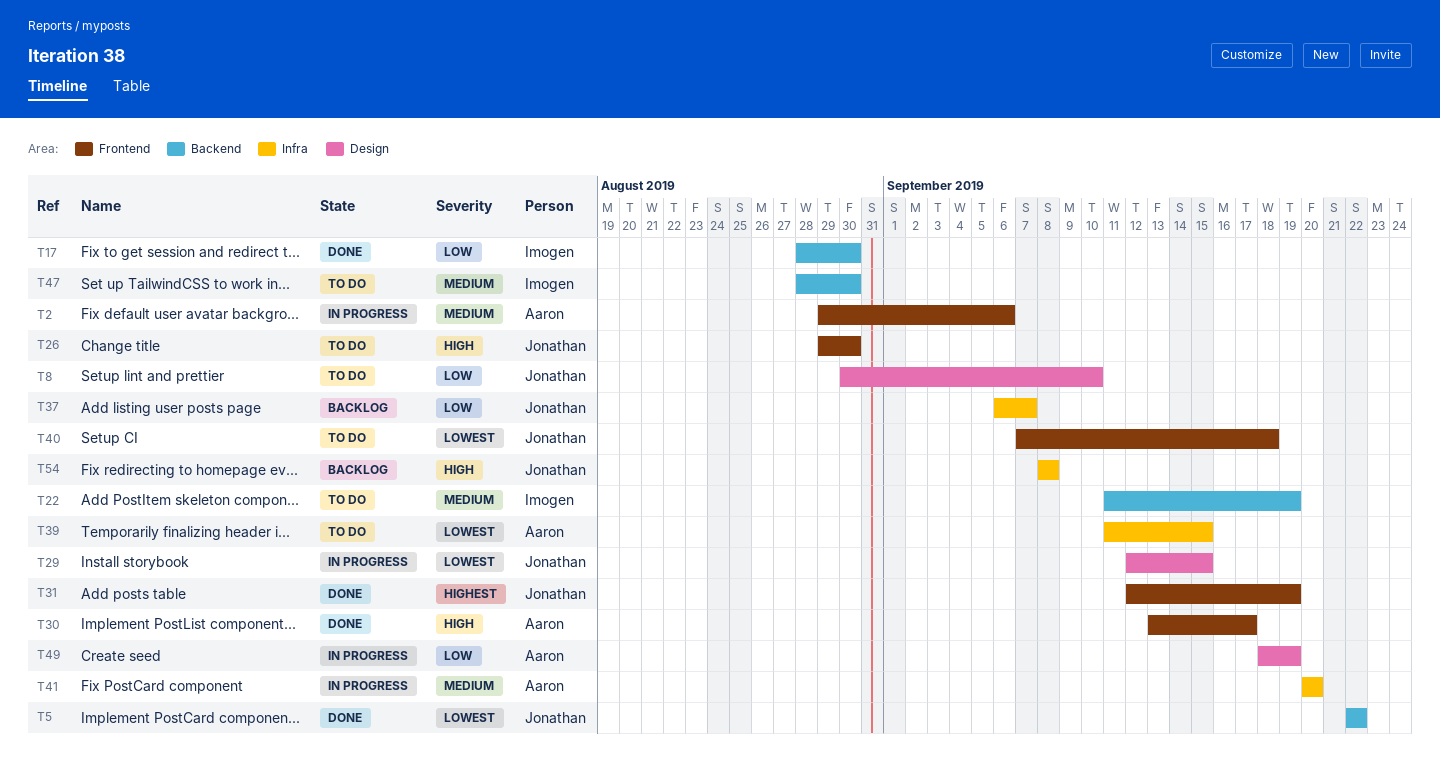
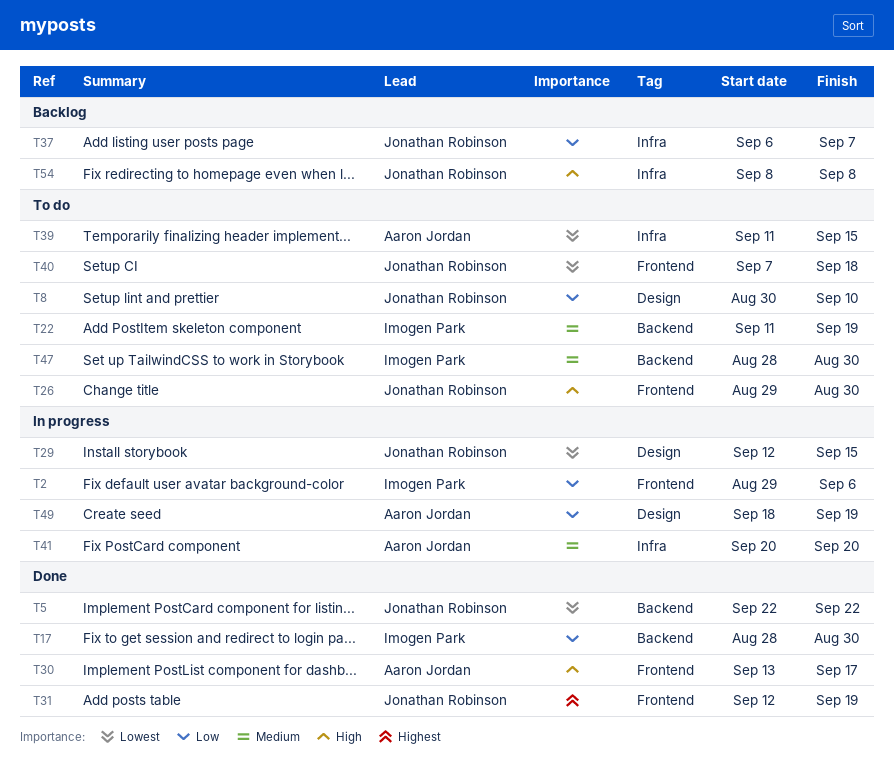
T2, owner: Aaron Jordan -> Imogen Park
T2, priority: Medium -> Low

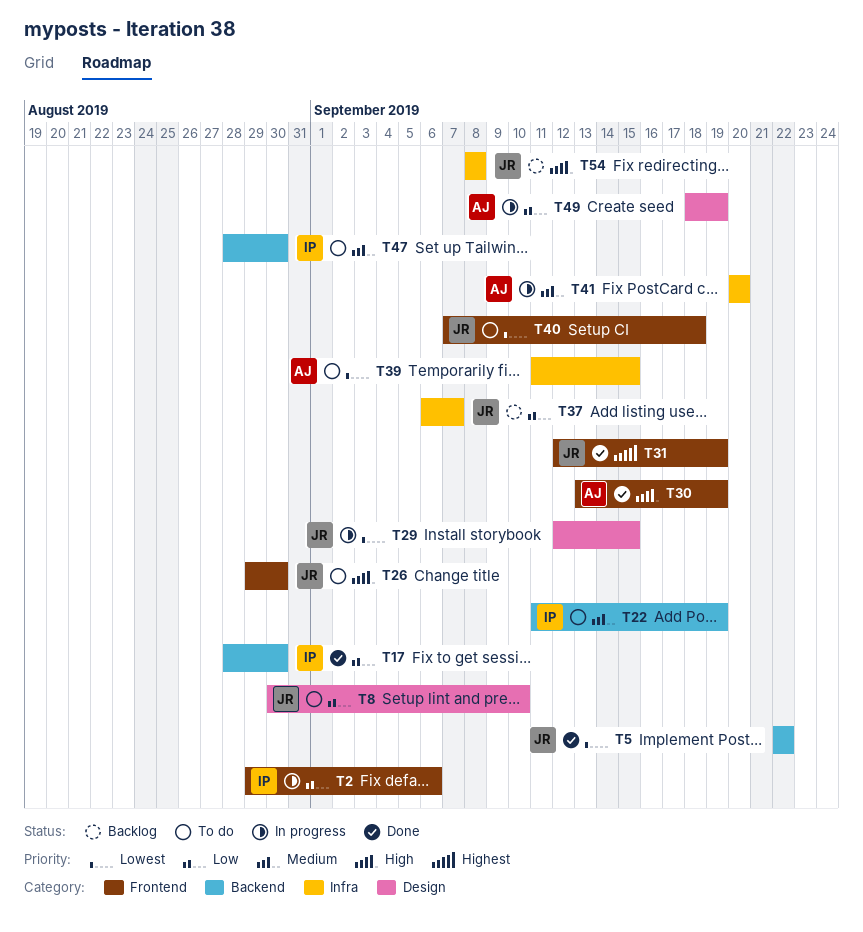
T30, due: Sep 17 -> Sep 19

